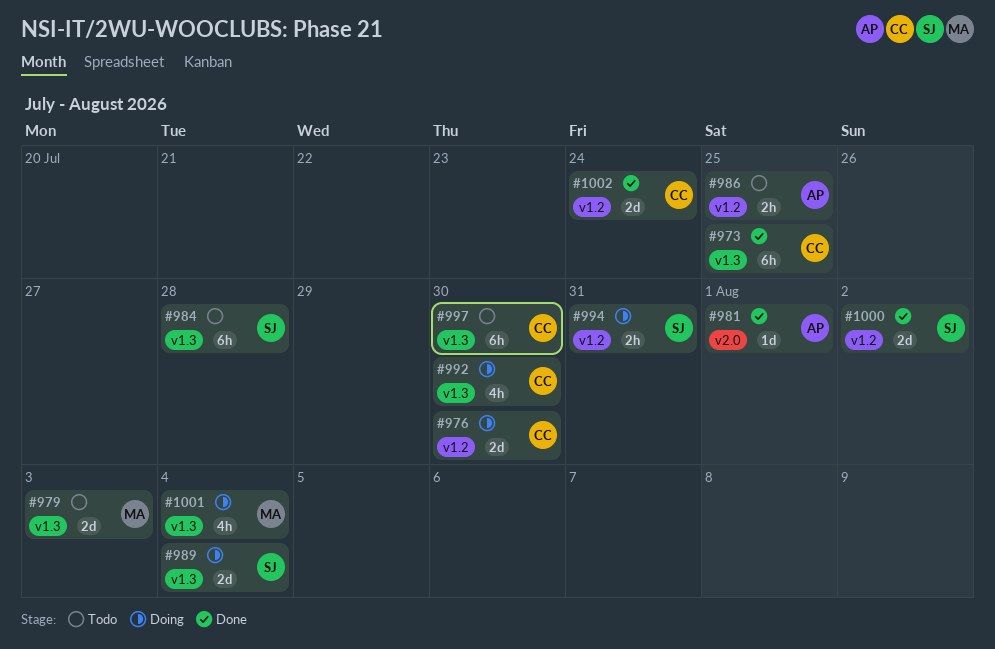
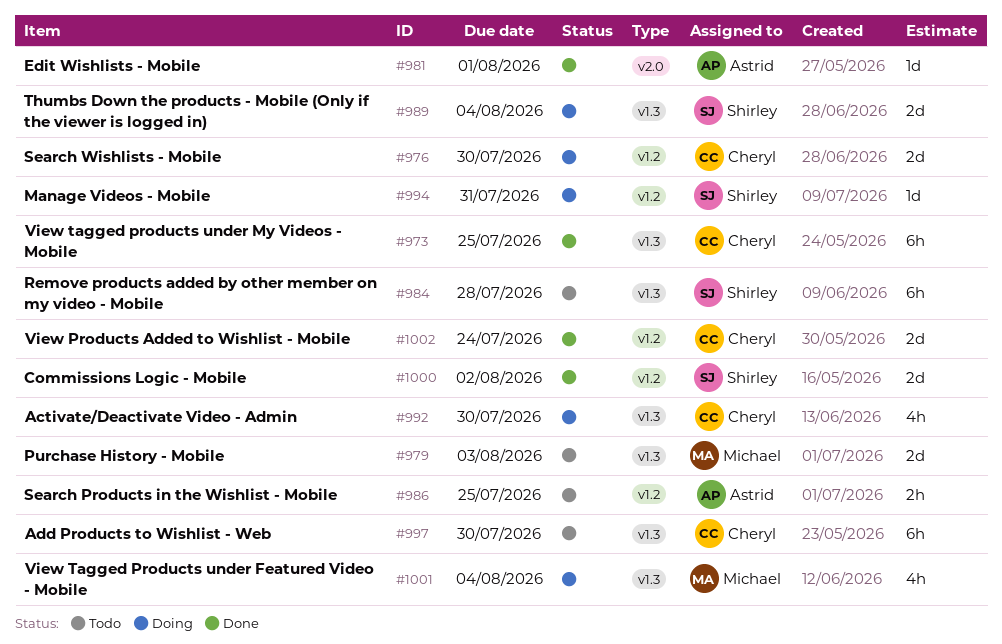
#994, estimate: 2h -> 1d

